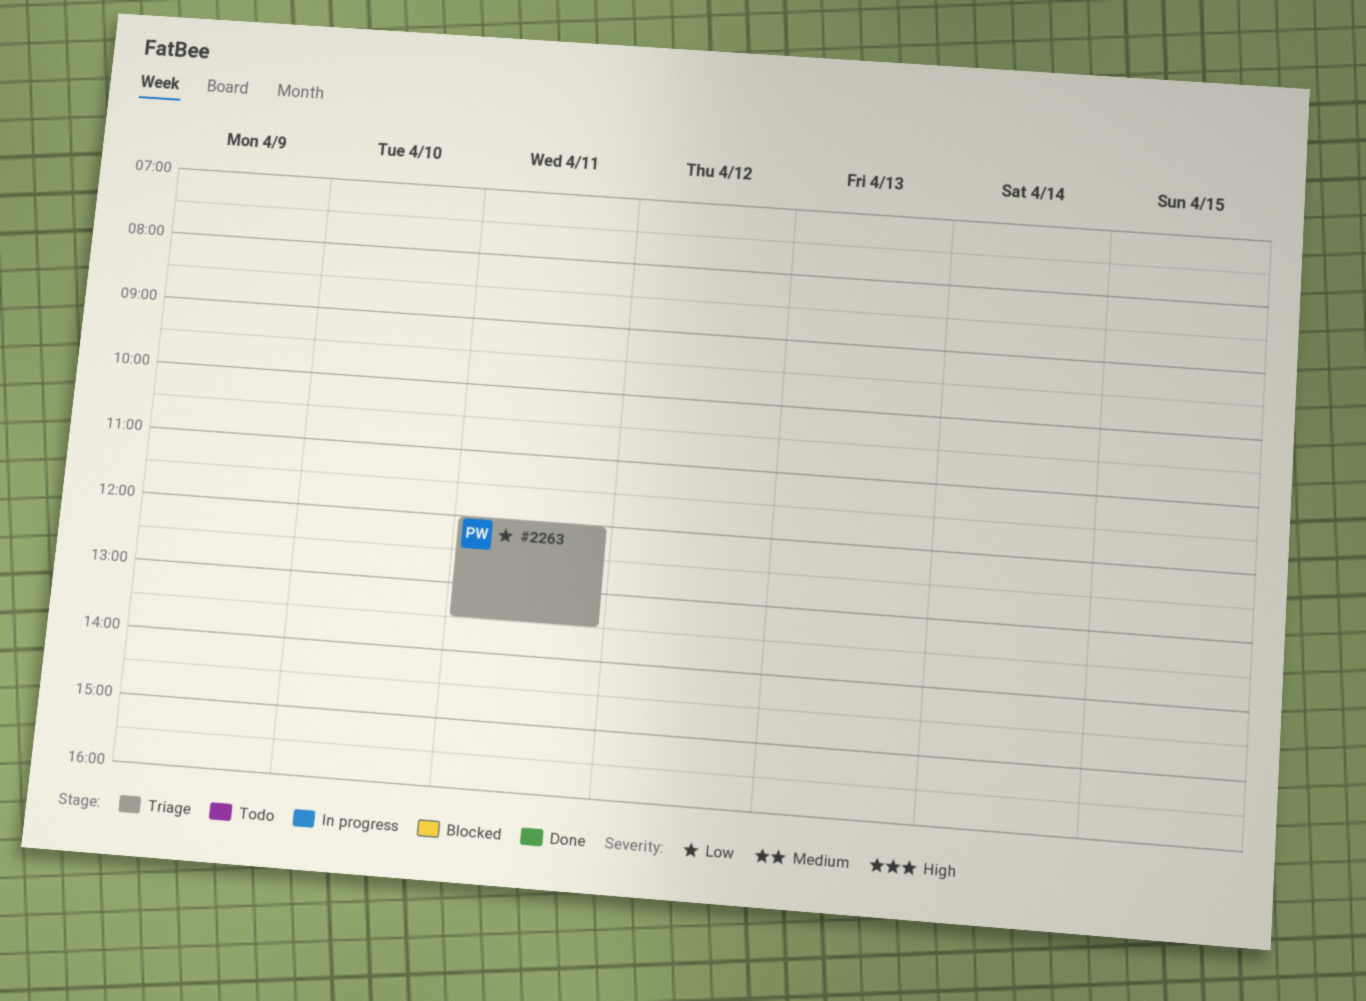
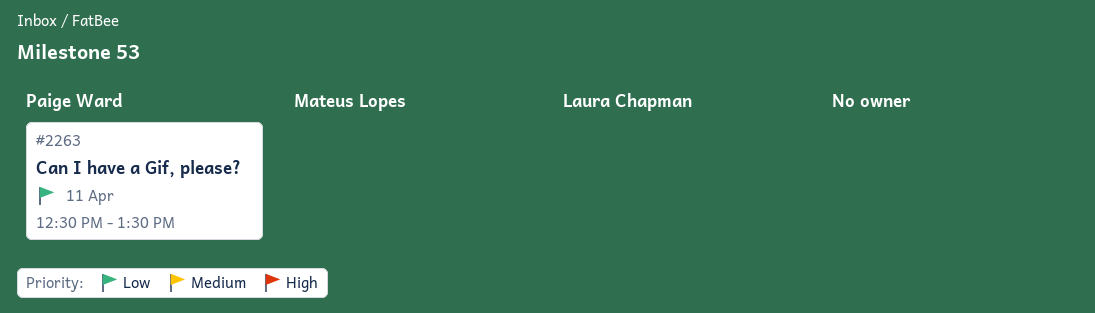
#2263, begins: 12:00 -> 12:30

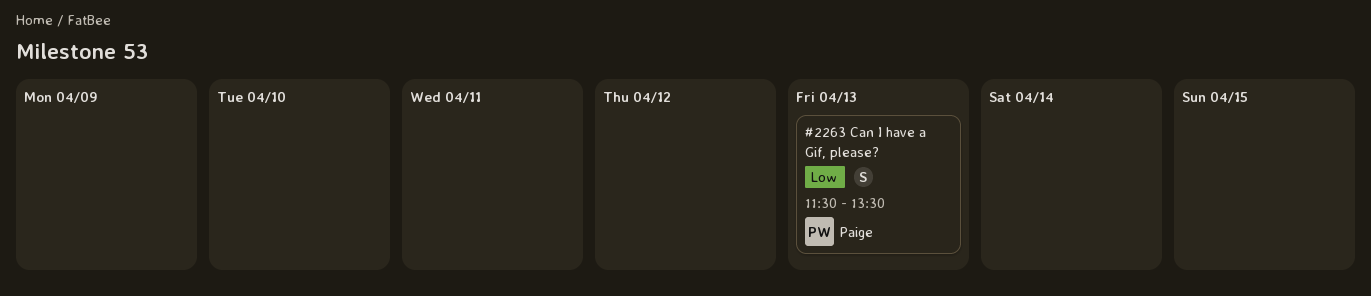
#2263, day: Apr 11 -> Apr 13
#2263, begins: 12:30 -> 11:30

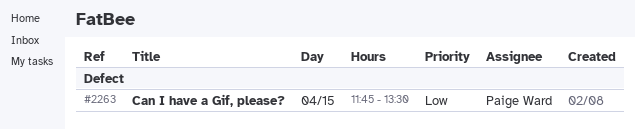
#2263, day: Apr 13 -> Apr 15
#2263, begins: 11:30 -> 11:45

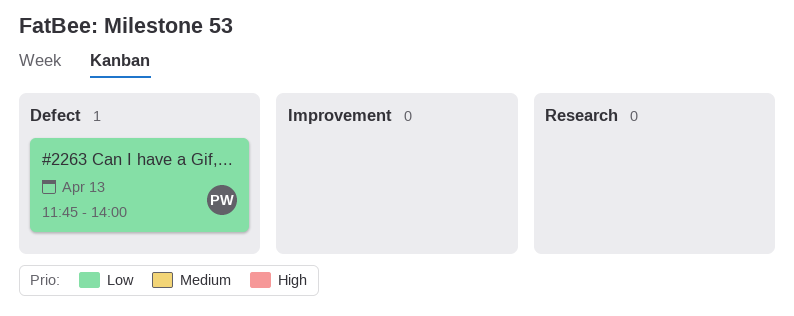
#2263, day: Apr 15 -> Apr 13
#2263, ends: 13:30 -> 14:00

